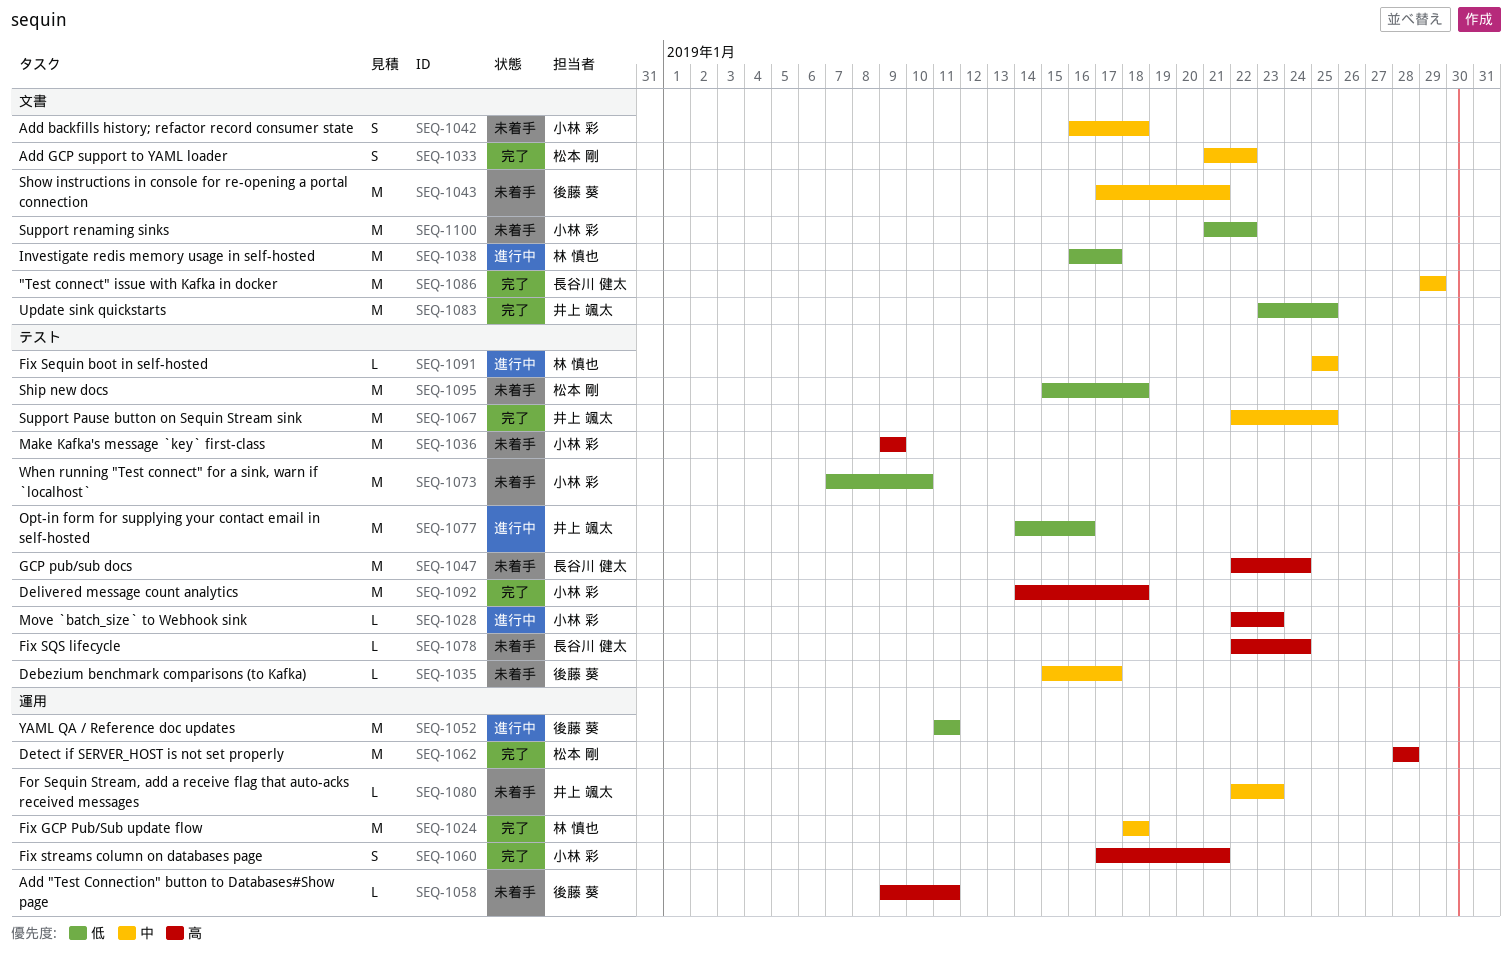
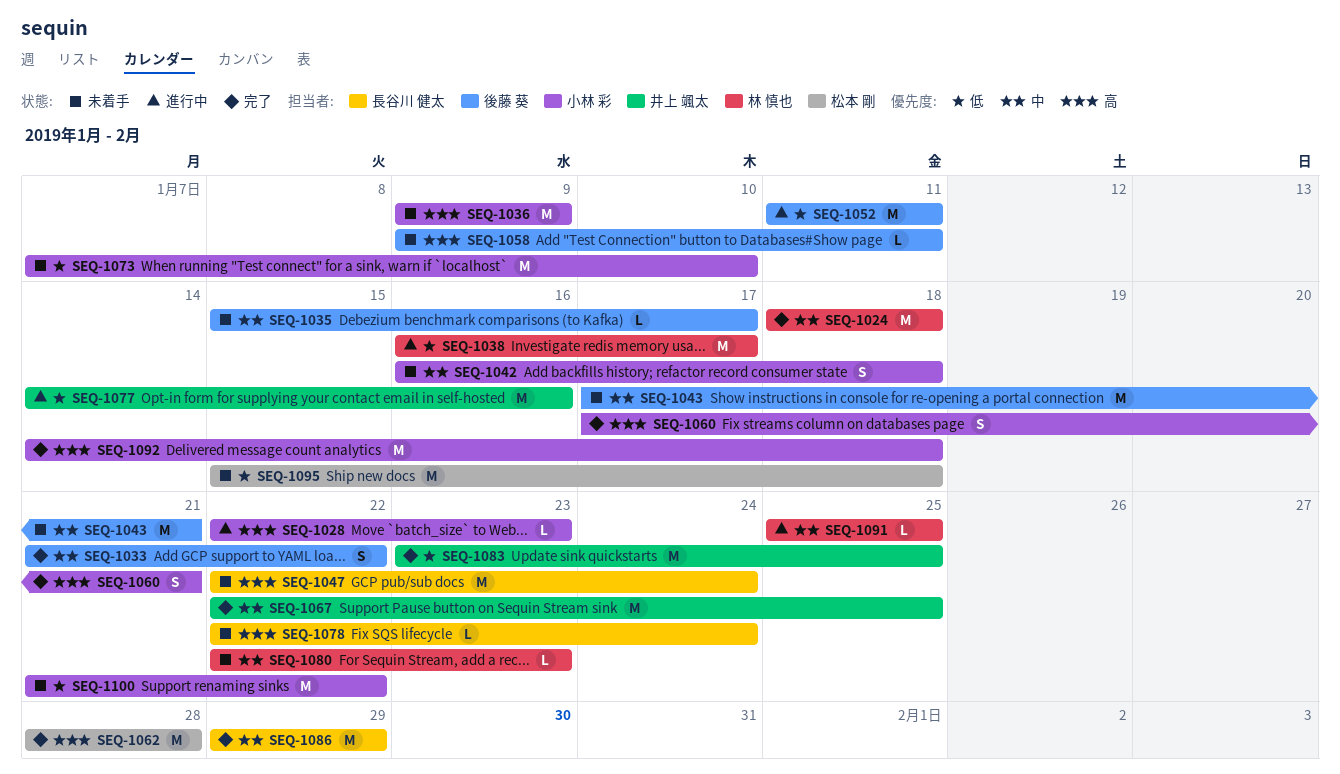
SEQ-1033, owner: 松本 剛 -> 後藤 葵
SEQ-1080, owner: 井上 颯太 -> 林 慎也

